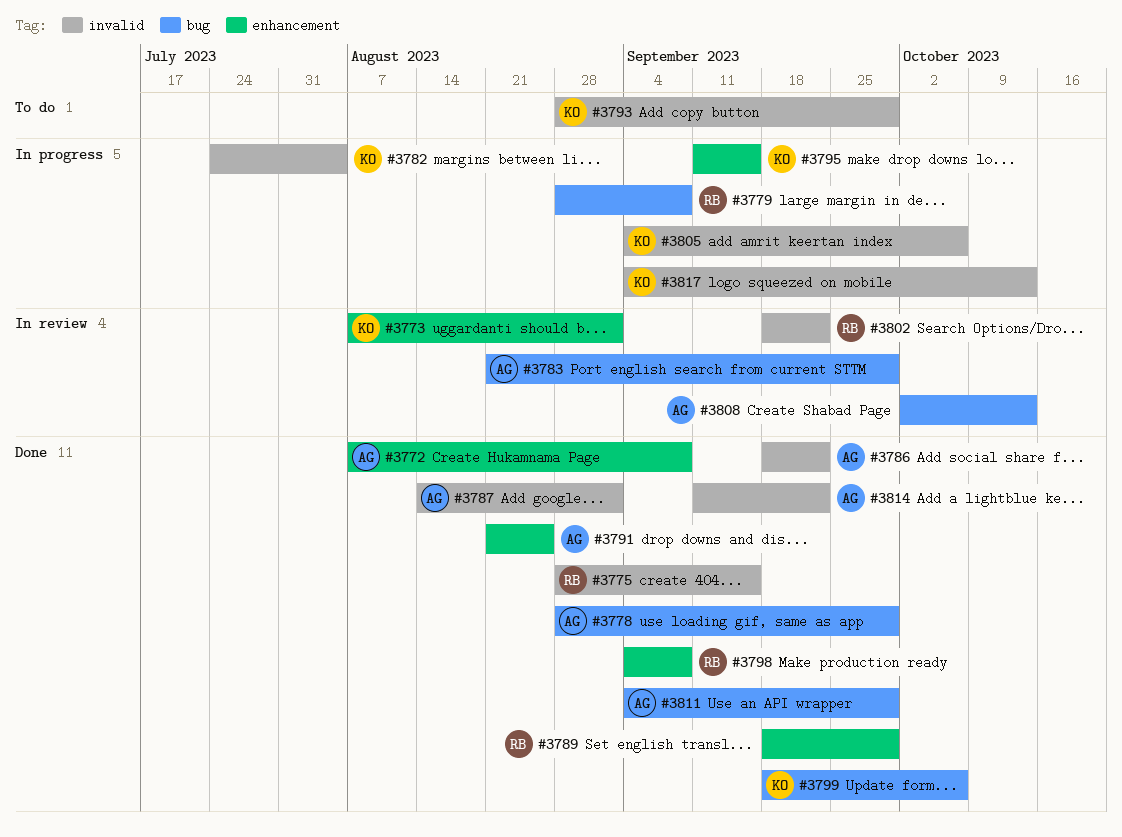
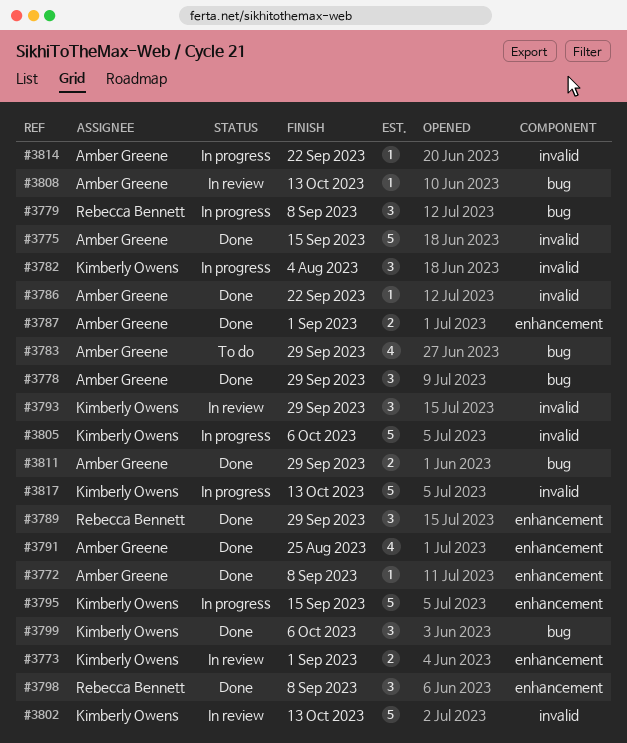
#3775, owner: Rebecca Bennett -> Amber Greene
#3783, status: In review -> To do
#3787, label: invalid -> enhancement
#3793, status: To do -> In review
#3802, owner: Rebecca Bennett -> Kimberly Owens
#3802, due: Sep 22 -> Oct 13
#3814, status: Done -> In progress

